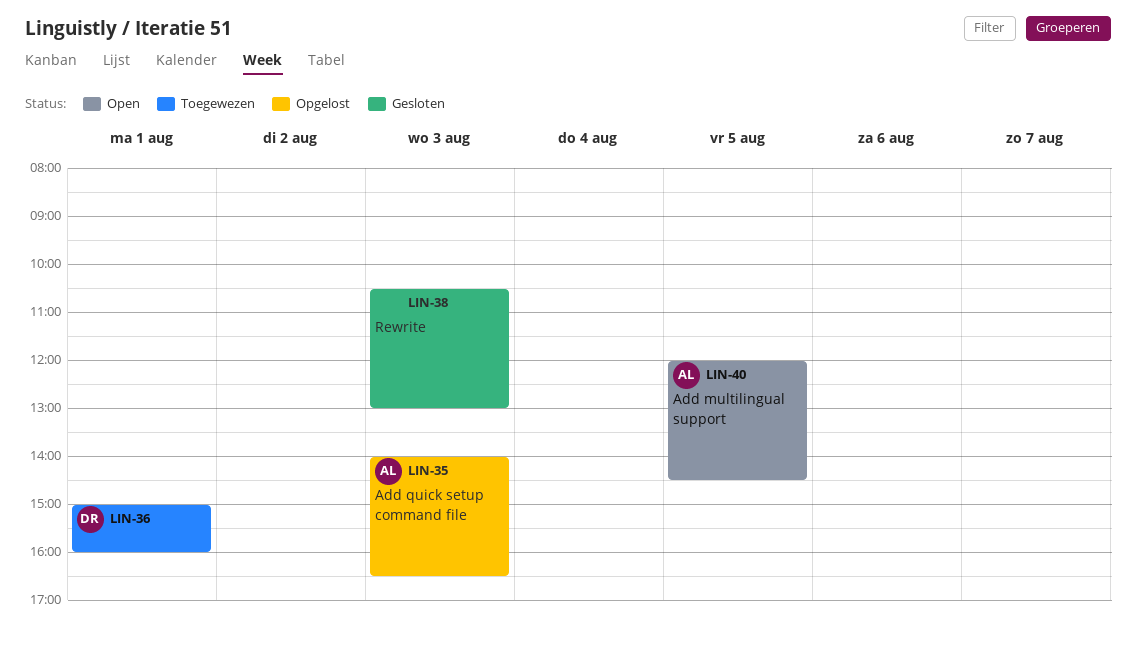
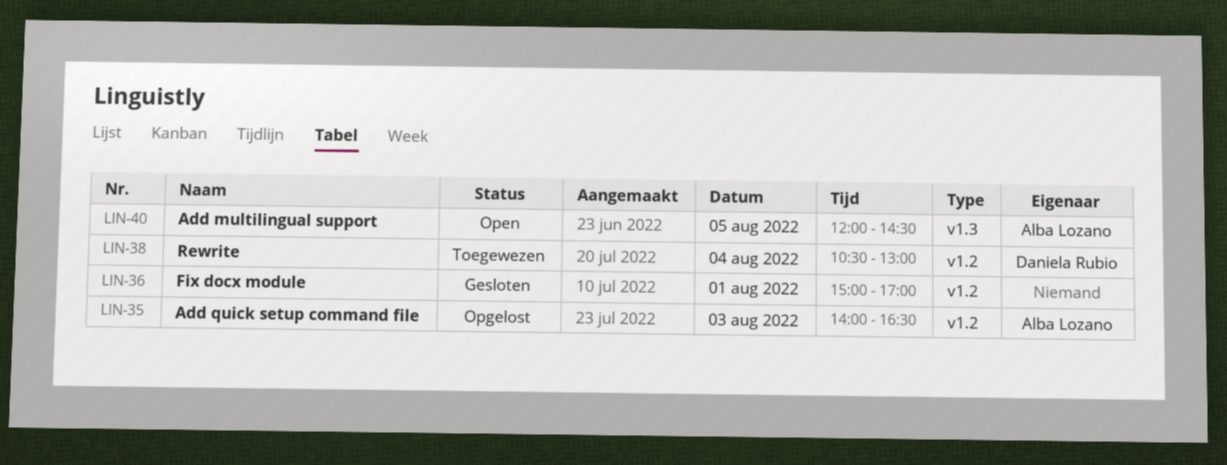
LIN-36, status: Toegewezen -> Gesloten
LIN-36, owner: Daniela Rubio -> none
LIN-36, ends: 16:00 -> 17:00
LIN-38, status: Gesloten -> Toegewezen
LIN-38, owner: none -> Daniela Rubio
LIN-38, day: Aug 3 -> Aug 4

